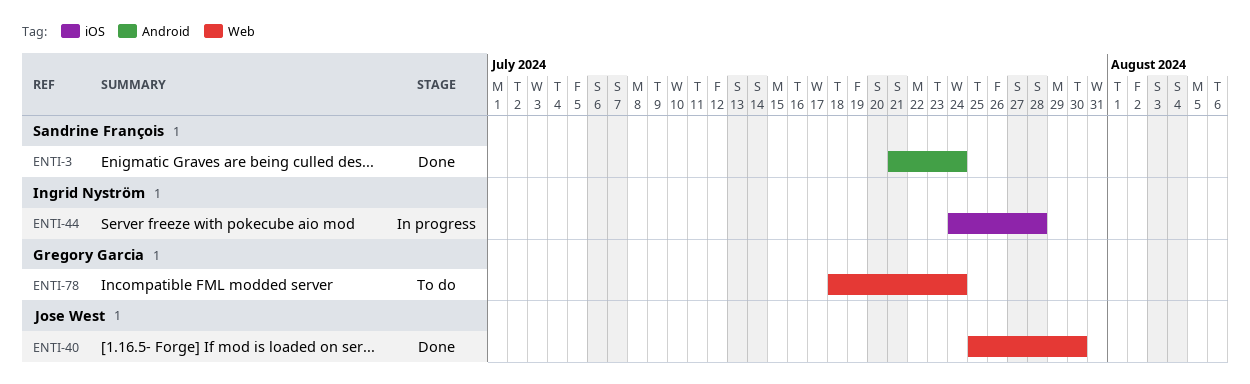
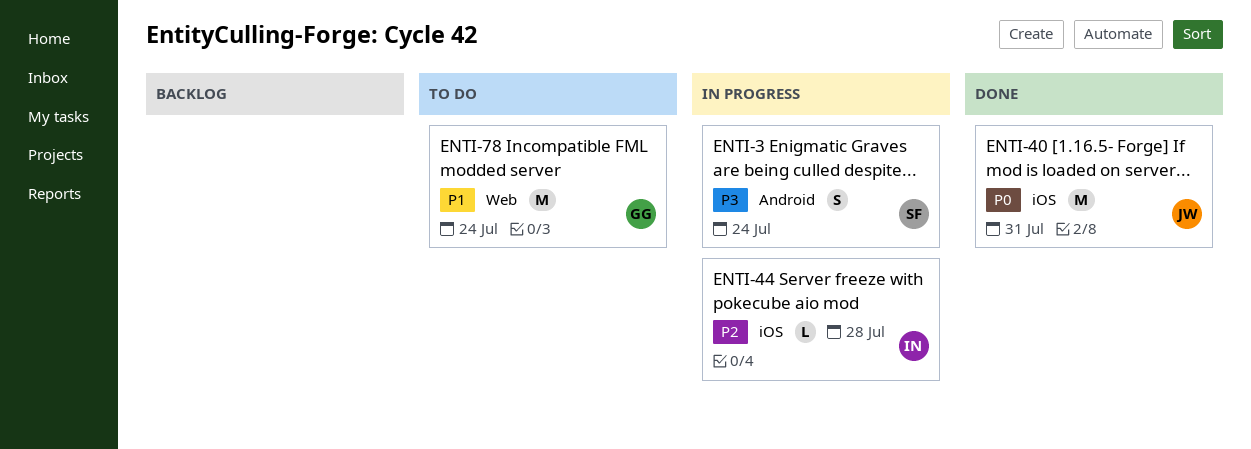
ENTI-3, status: Done -> In progress
ENTI-40, label: Web -> iOS
ENTI-40, due: Jul 30 -> Jul 31

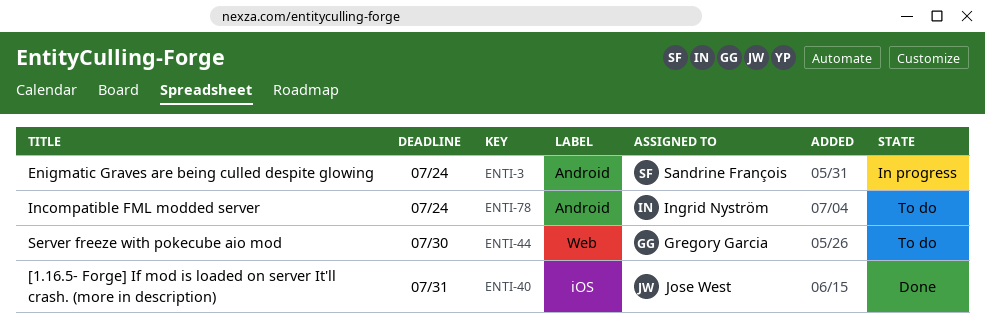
ENTI-44, status: In progress -> To do
ENTI-44, owner: Ingrid Nyström -> Gregory Garcia
ENTI-44, label: iOS -> Web
ENTI-44, due: Jul 28 -> Jul 30
ENTI-78, owner: Gregory Garcia -> Ingrid Nyström
ENTI-78, label: Web -> Android

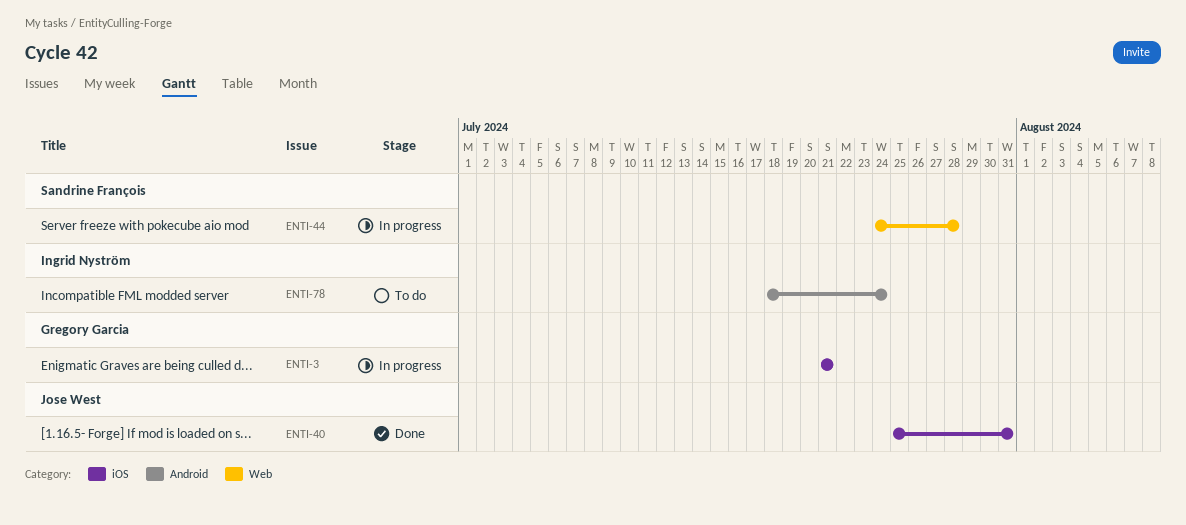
ENTI-3, owner: Sandrine François -> Gregory Garcia
ENTI-3, label: Android -> iOS
ENTI-3, due: Jul 24 -> Jul 21
ENTI-44, status: To do -> In progress
ENTI-44, owner: Gregory Garcia -> Sandrine François
ENTI-44, due: Jul 30 -> Jul 28

